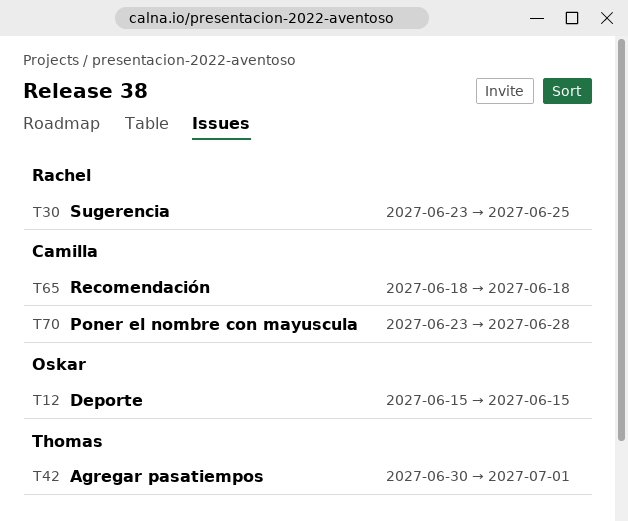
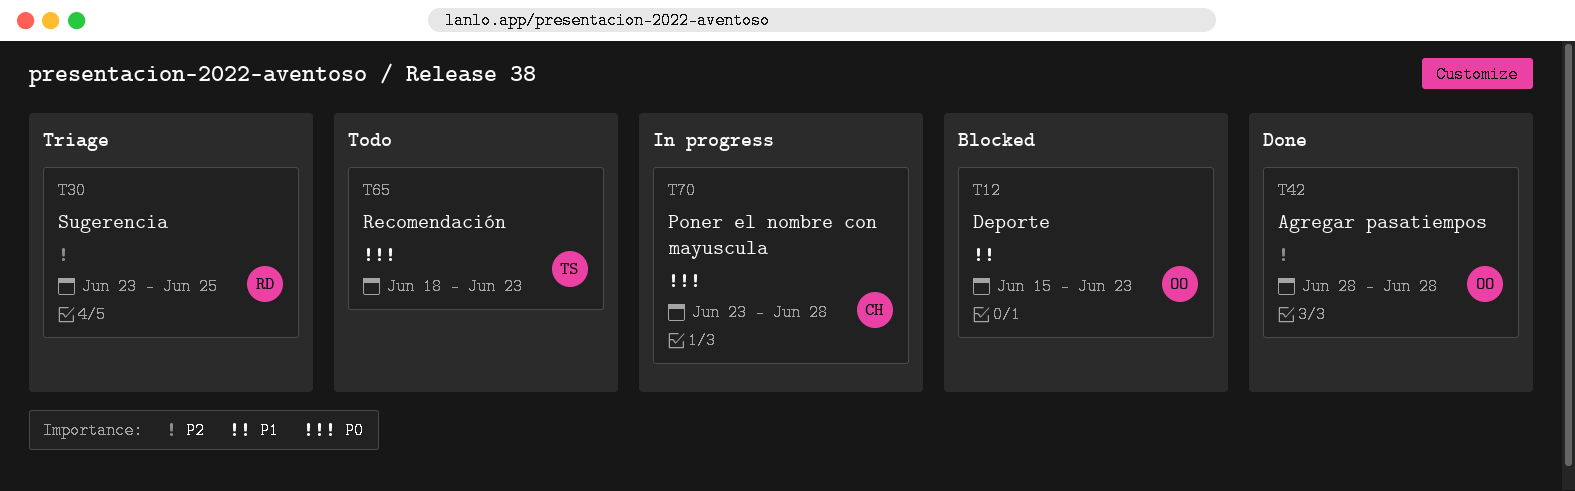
T12, due: Jun 15 -> Jun 23
T42, owner: Thomas -> Oskar
T42, start: Jun 30 -> Jun 28
T42, due: Jul 1 -> Jun 28
T65, owner: Camilla -> Thomas
T65, due: Jun 18 -> Jun 23

